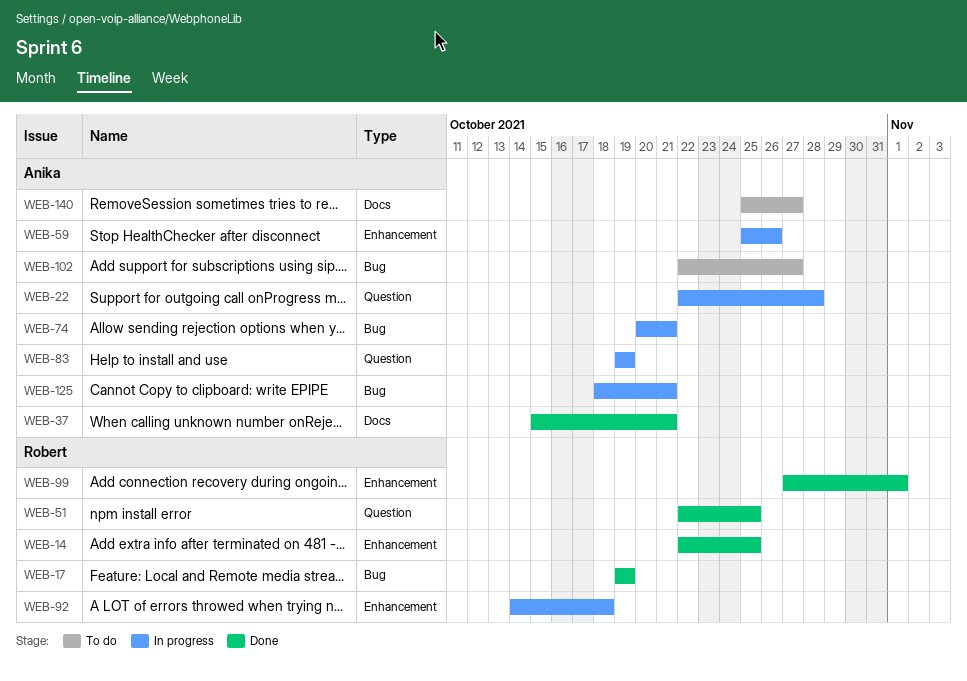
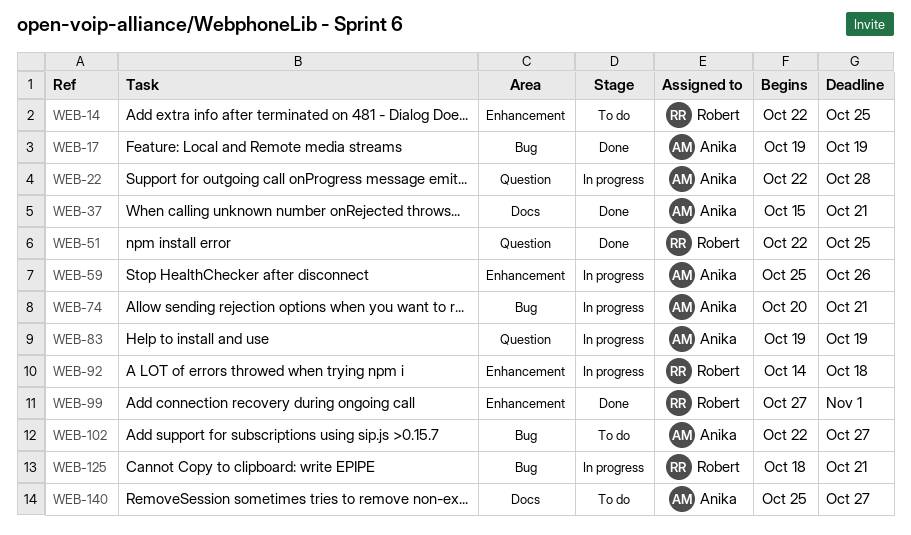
WEB-14, status: Done -> To do
WEB-17, owner: Robert -> Anika
WEB-125, owner: Anika -> Robert

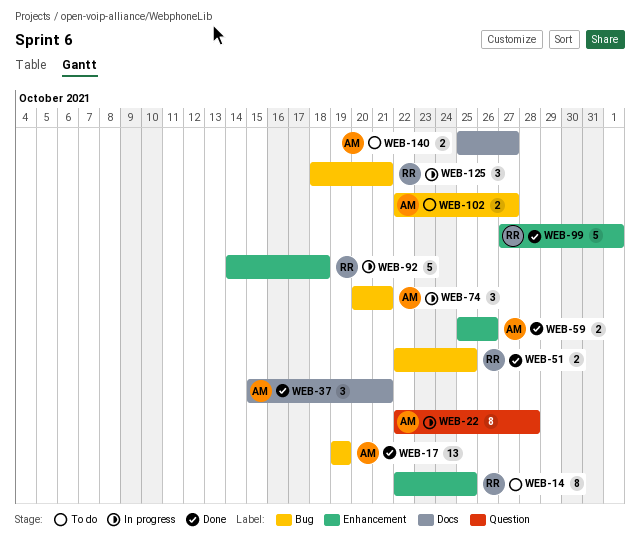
WEB-51, label: Question -> Bug
WEB-59, status: In progress -> Done
WEB-83: present -> none

